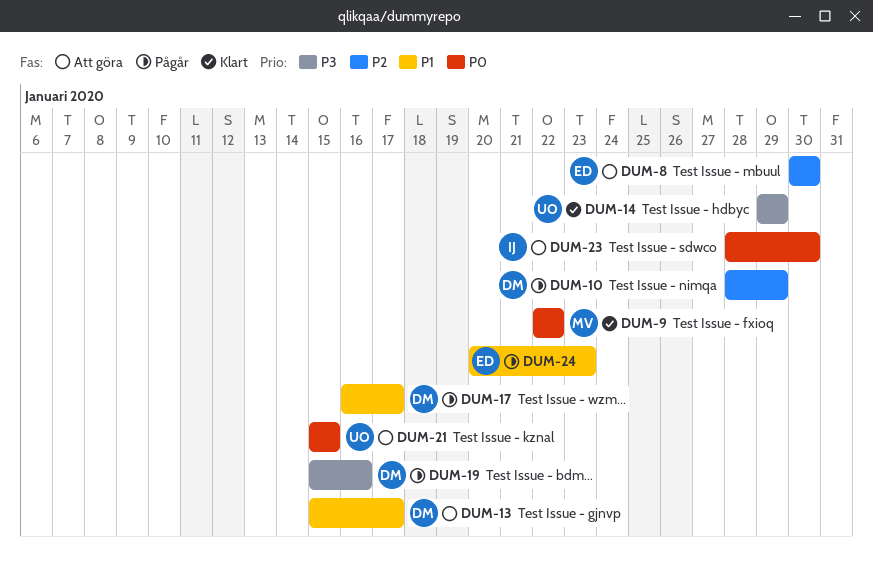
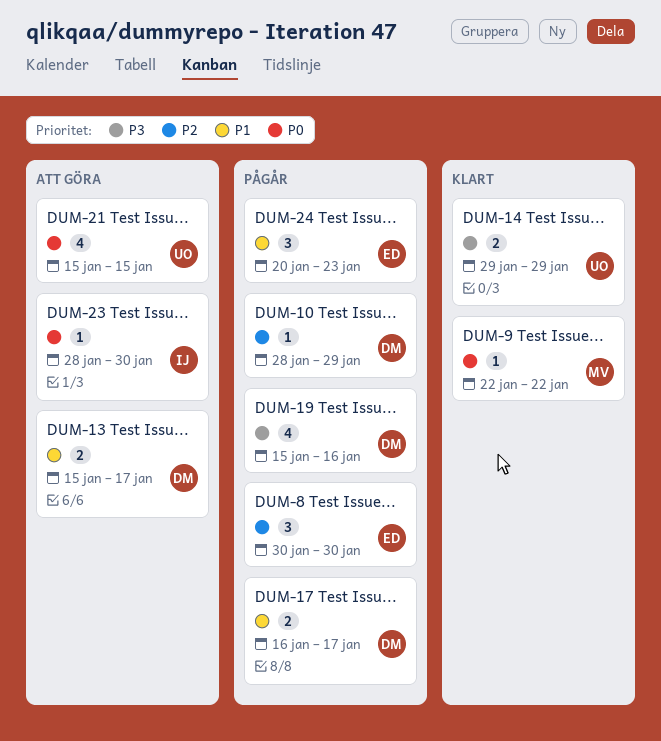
DUM-8, status: Att göra -> Pågår

